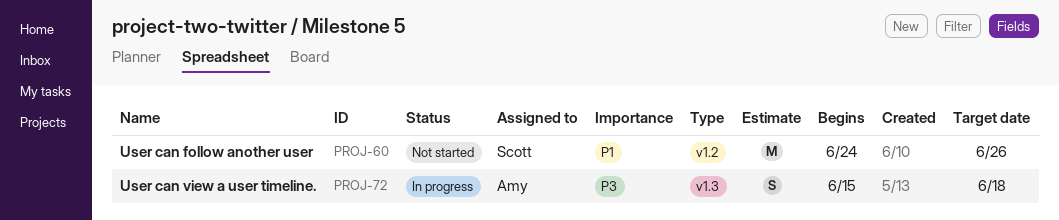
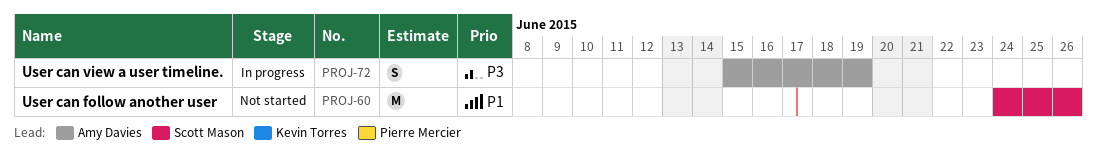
PROJ-72, due: Jun 18 -> Jun 19

